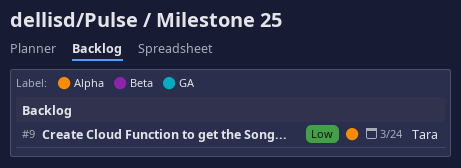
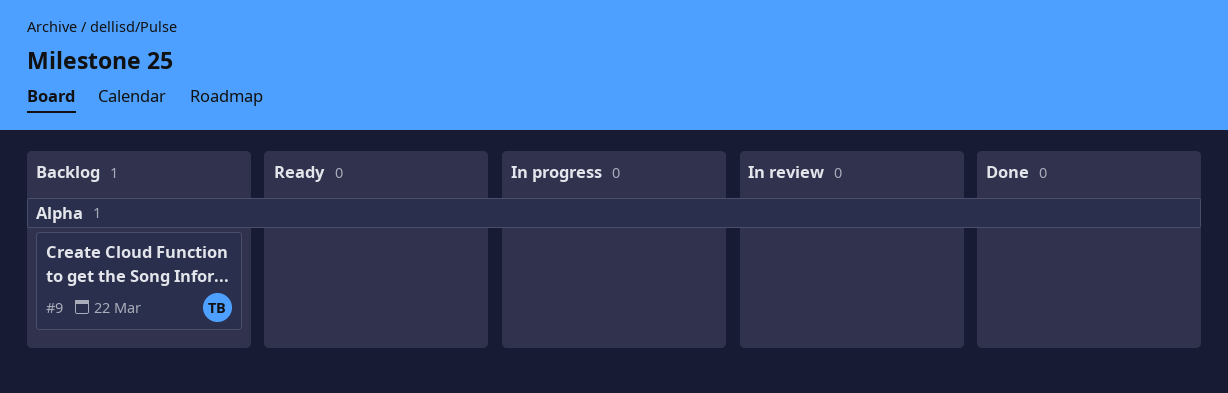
#9, due: Mar 24 -> Mar 22

